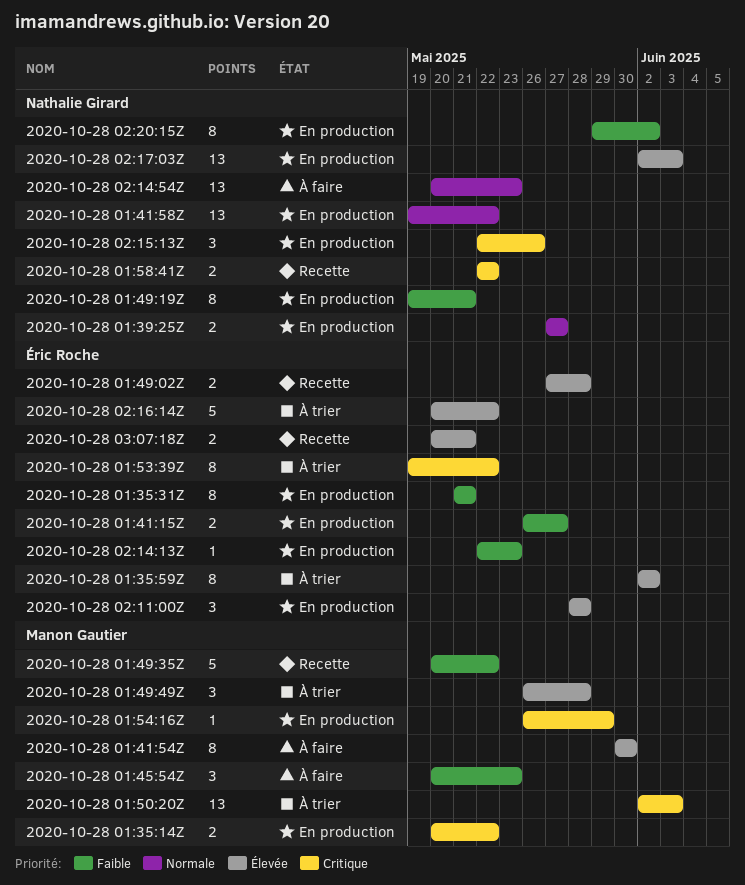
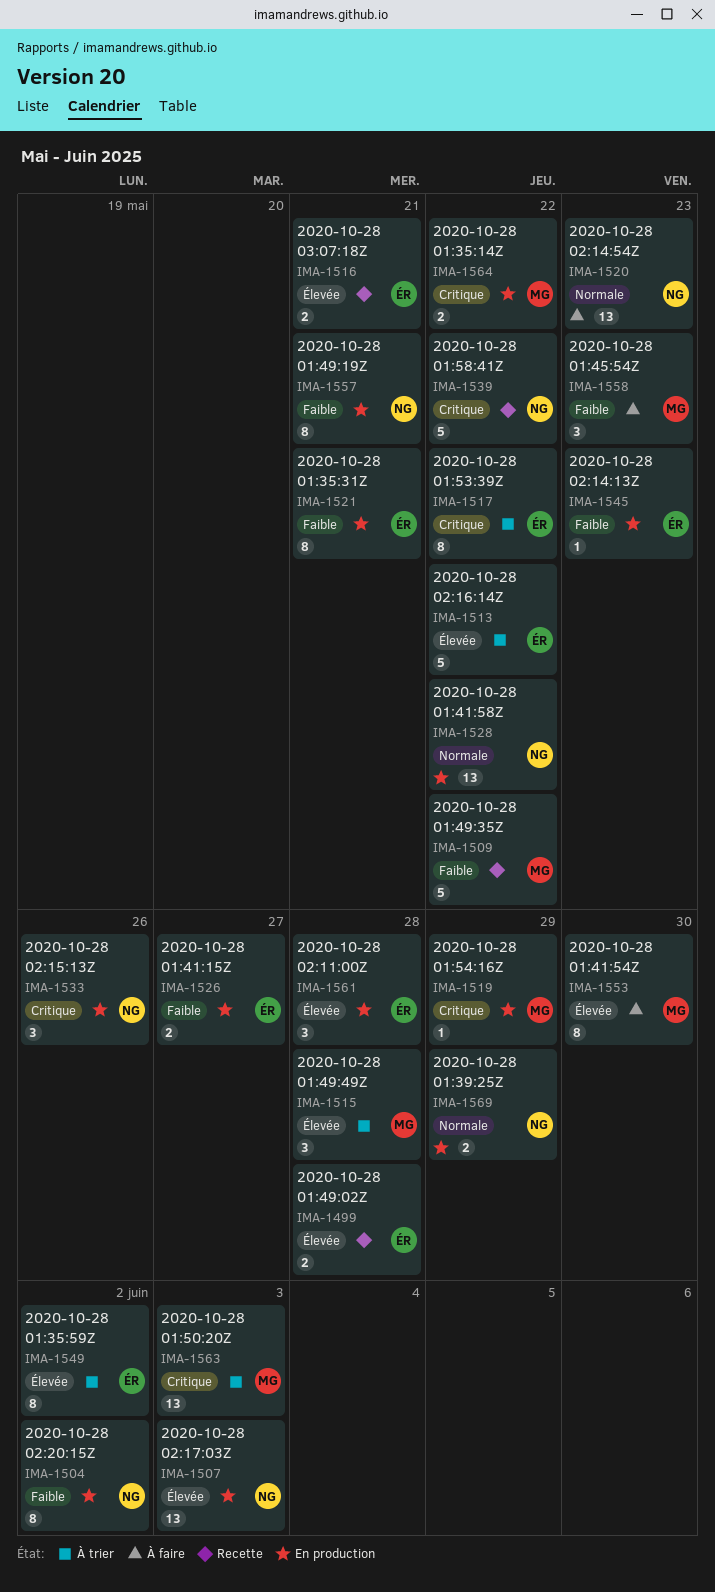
2020-10-28 01:39:25Z, due: May 27 -> May 29
2020-10-28 01:58:41Z, estimate: 2 -> 5

